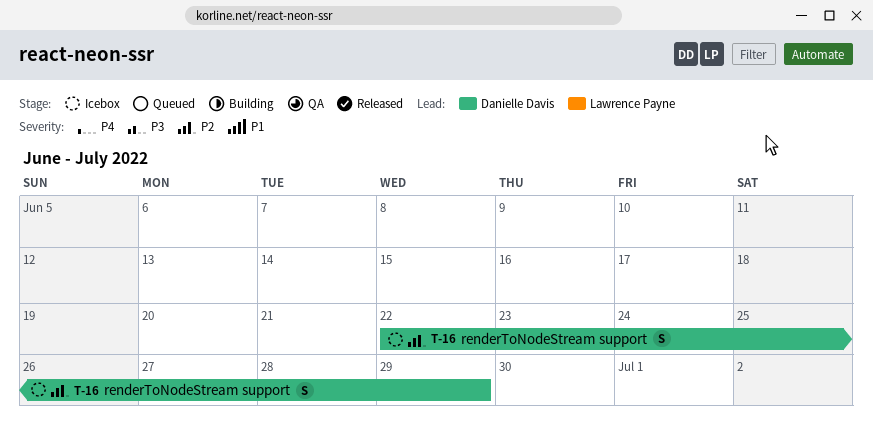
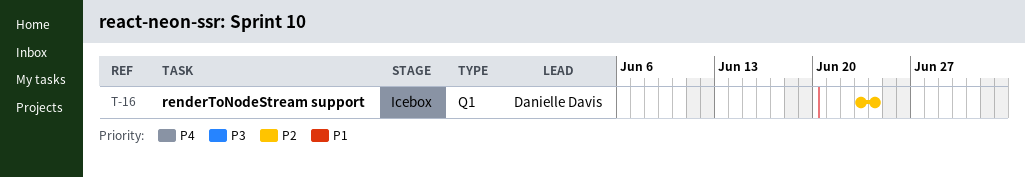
T-16, start: Jun 22 -> Jun 23
T-16, due: Jun 29 -> Jun 24

